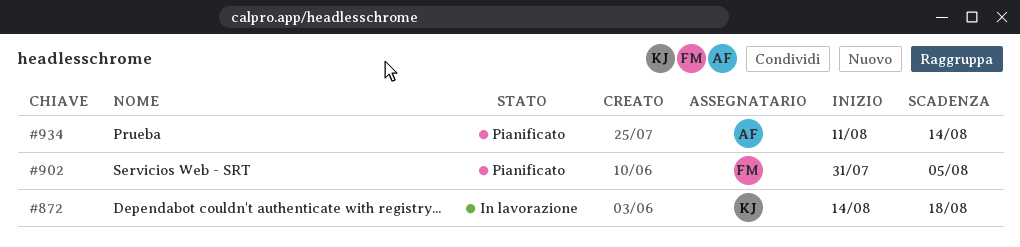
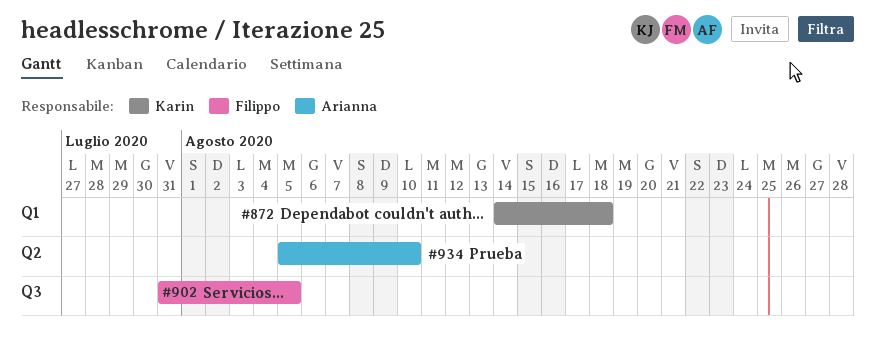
#934, start: Aug 11 -> Aug 5
#934, due: Aug 14 -> Aug 10

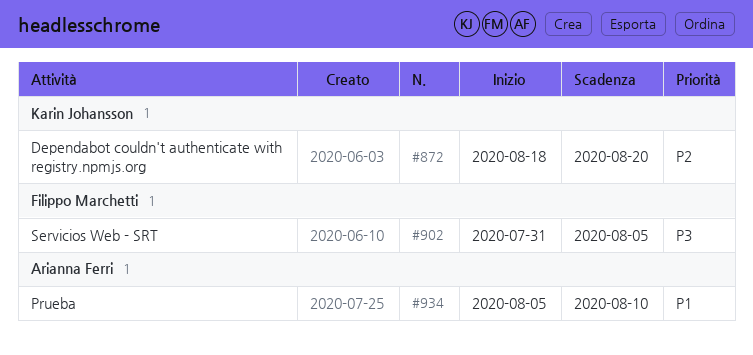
#872, start: Aug 14 -> Aug 18
#872, due: Aug 18 -> Aug 20

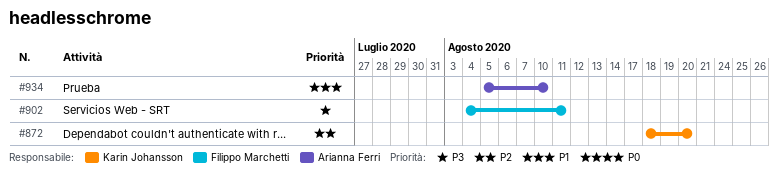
#902, start: Jul 31 -> Aug 4
#902, due: Aug 5 -> Aug 11

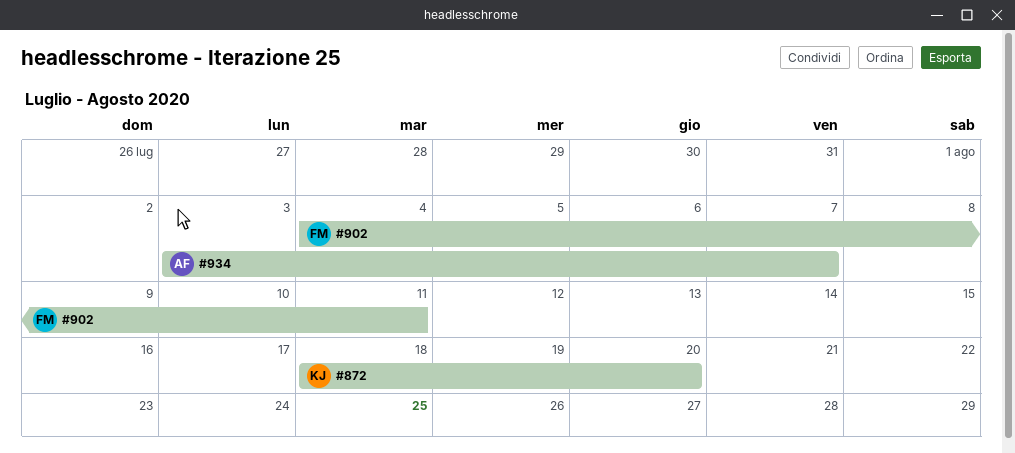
#934, start: Aug 5 -> Aug 3
#934, due: Aug 10 -> Aug 7

